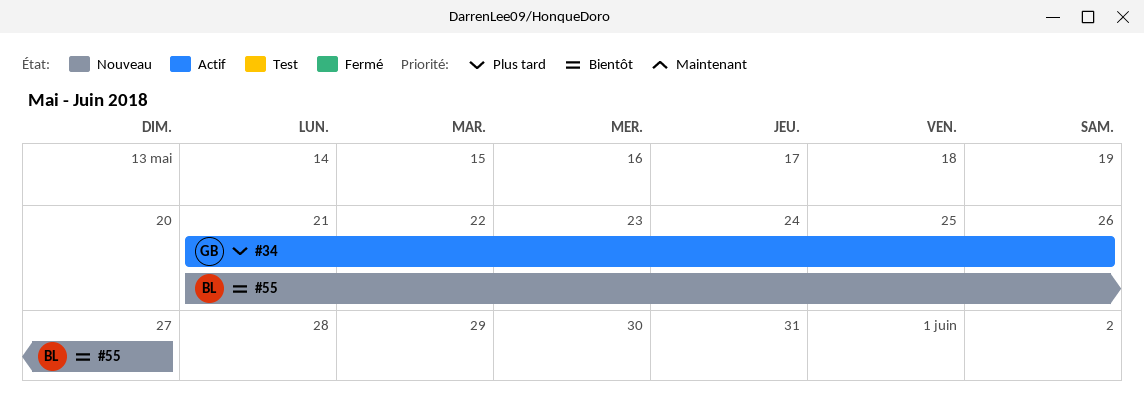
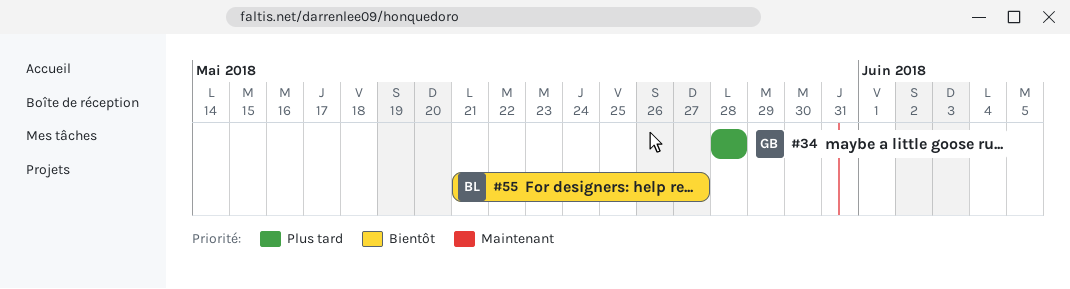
#34, start: May 21 -> May 28
#34, due: May 26 -> May 28

